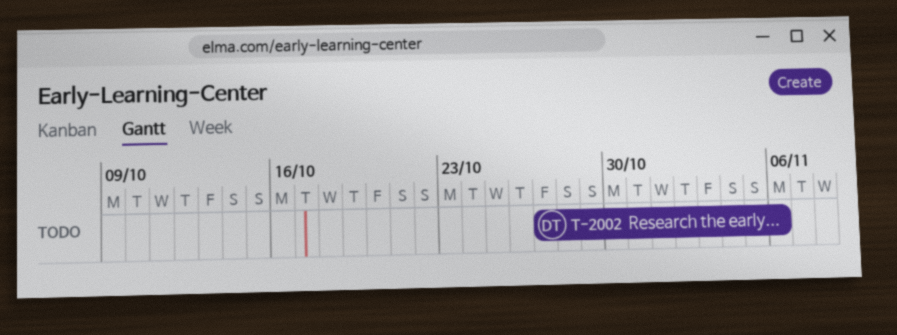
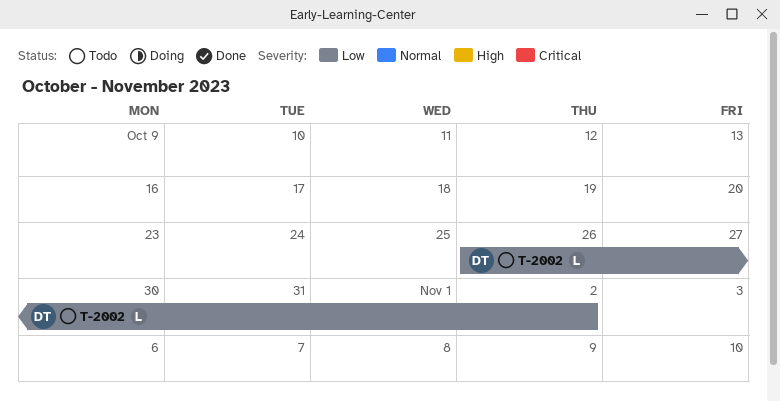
T-2002, start: Oct 27 -> Oct 26
T-2002, due: Nov 6 -> Nov 2

